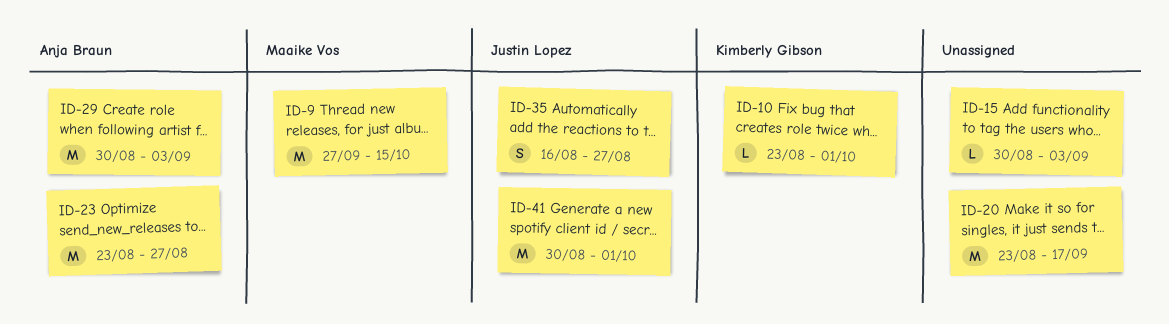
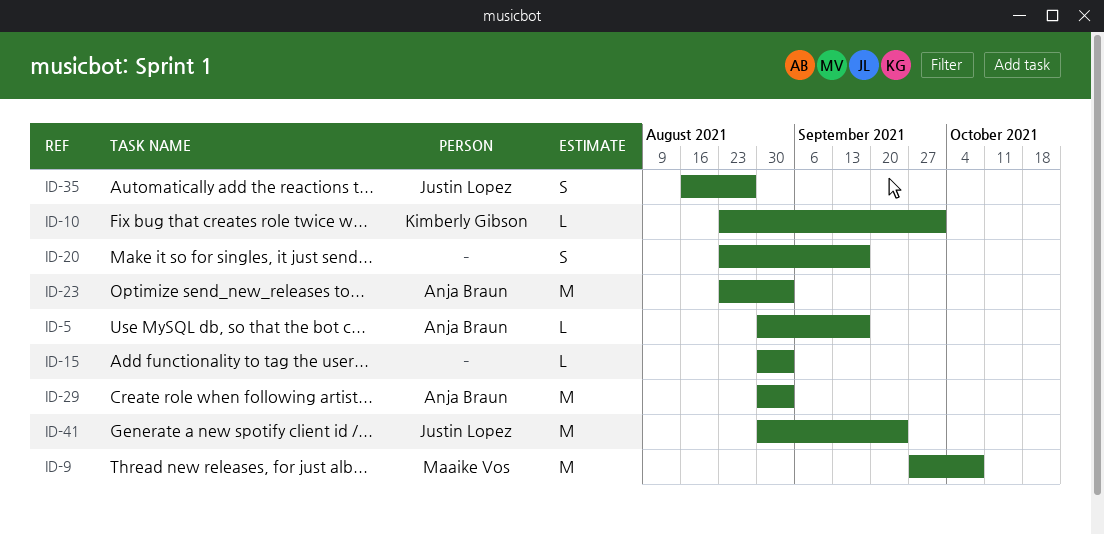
ID-5: none -> present
ID-9, due: Oct 15 -> Oct 8
ID-20, estimate: M -> S
ID-23, due: Aug 27 -> Sep 3
ID-41, due: Oct 1 -> Sep 24

